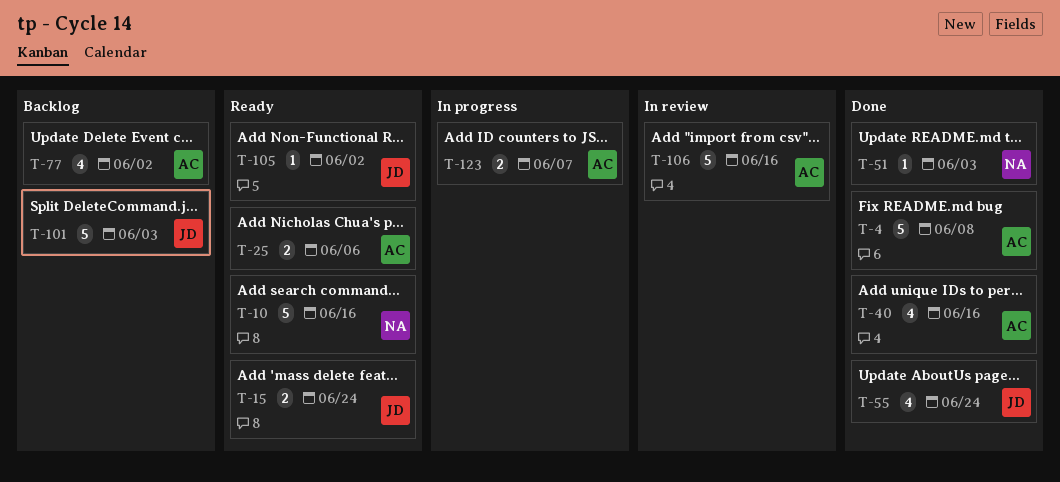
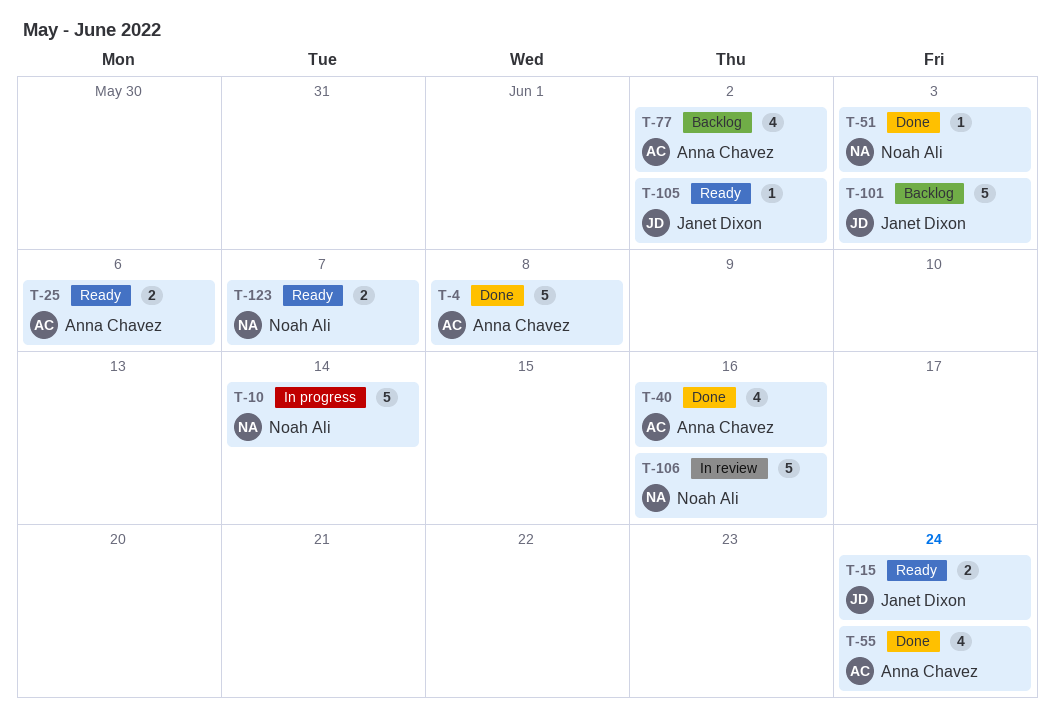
T-10, status: Ready -> In progress
T-10, due: Jun 16 -> Jun 14
T-55, owner: Janet Dixon -> Anna Chavez
T-106, owner: Anna Chavez -> Noah Ali
T-123, status: In progress -> Ready
T-123, owner: Anna Chavez -> Noah Ali

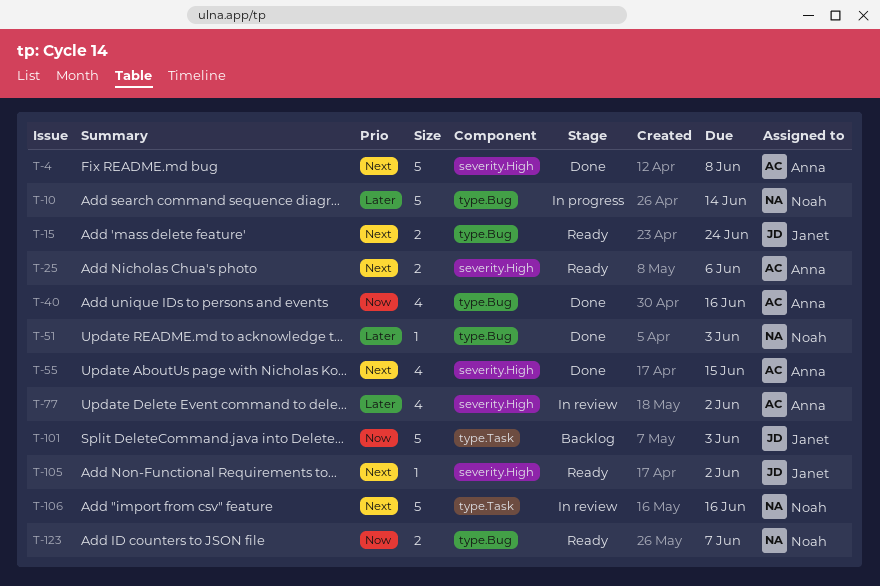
T-55, due: Jun 24 -> Jun 15
T-77, status: Backlog -> In review

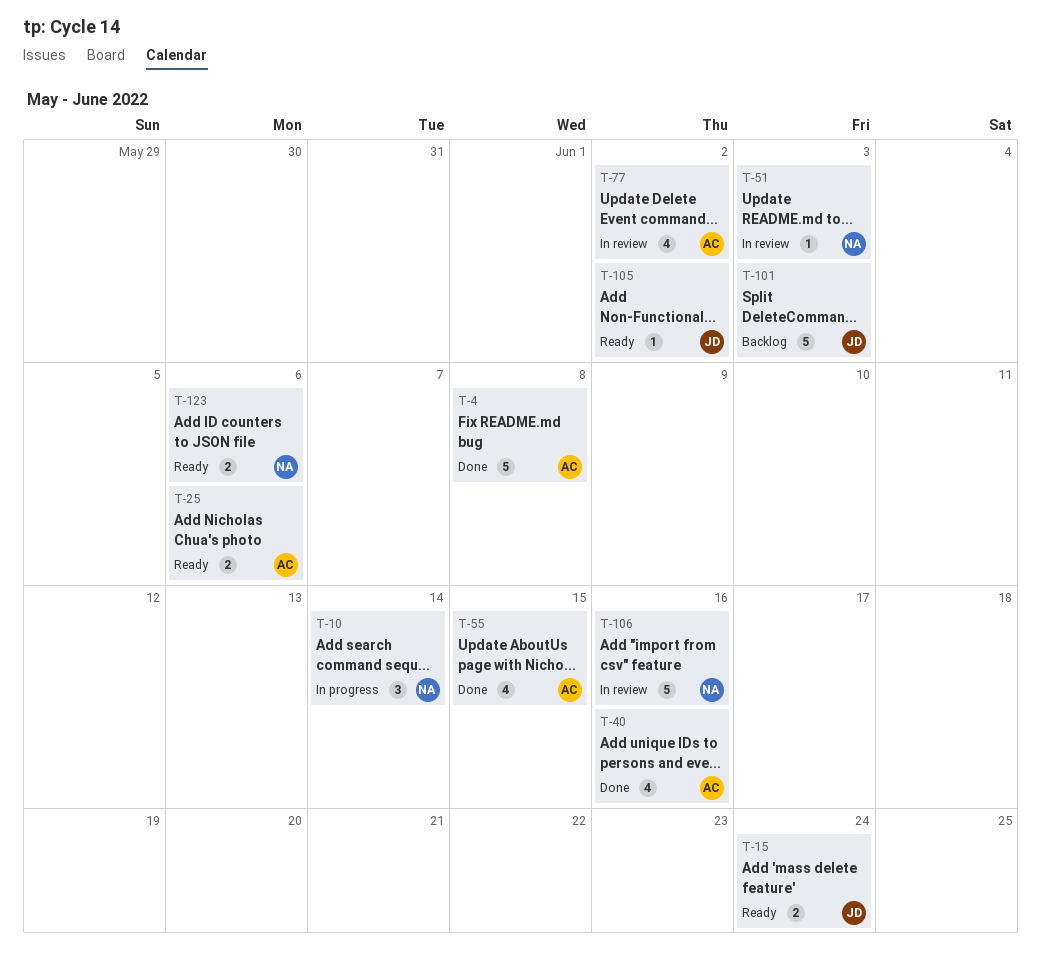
T-10, estimate: 5 -> 3
T-51, status: Done -> In review
T-123, due: Jun 7 -> Jun 6

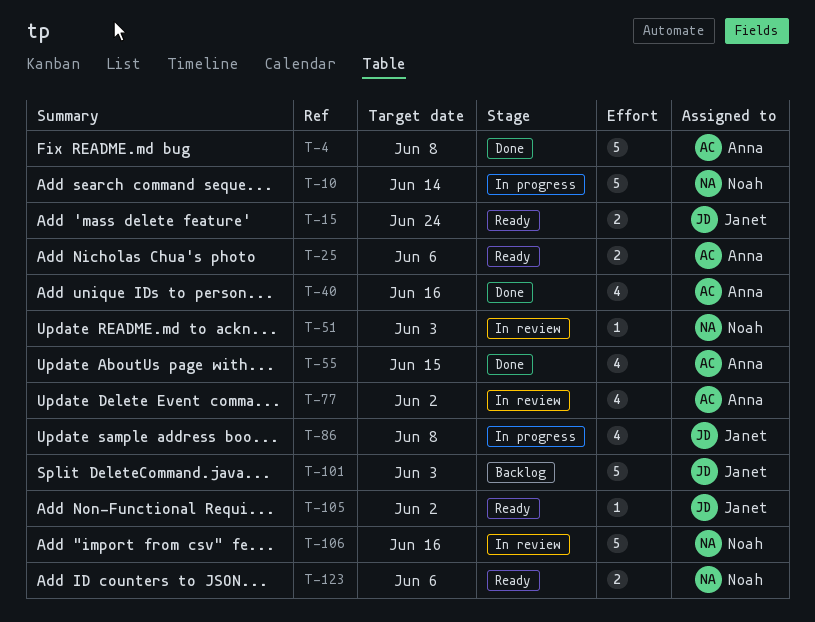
T-10, estimate: 3 -> 5
T-86: none -> present

